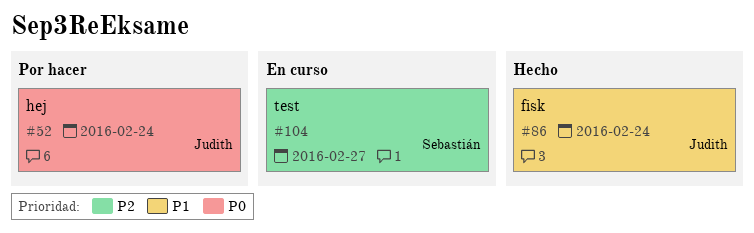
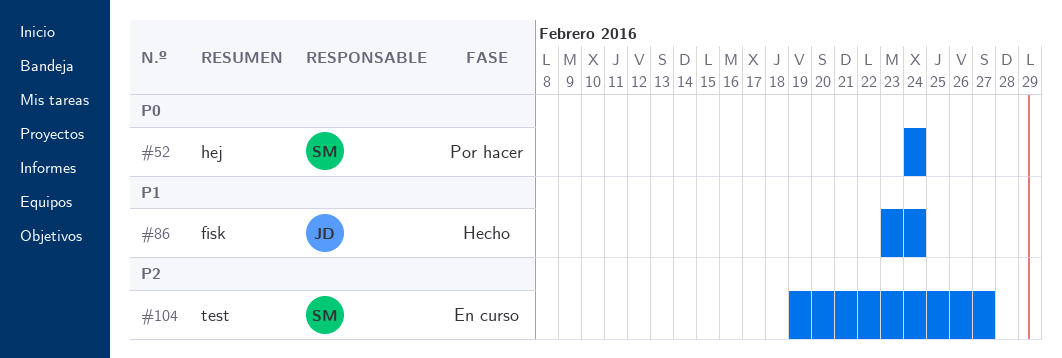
#52, owner: Judith -> Sebastián

